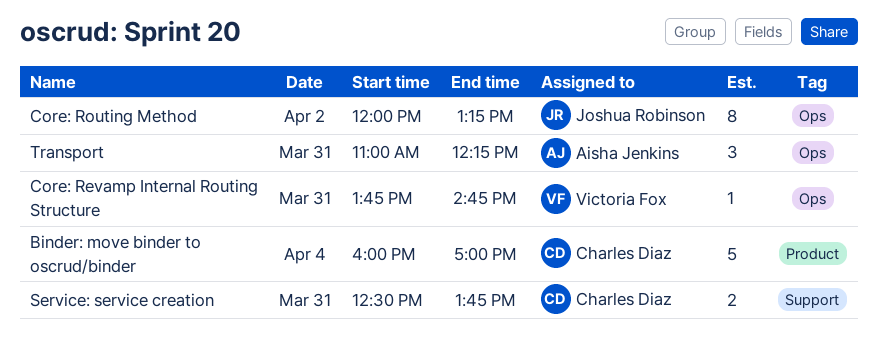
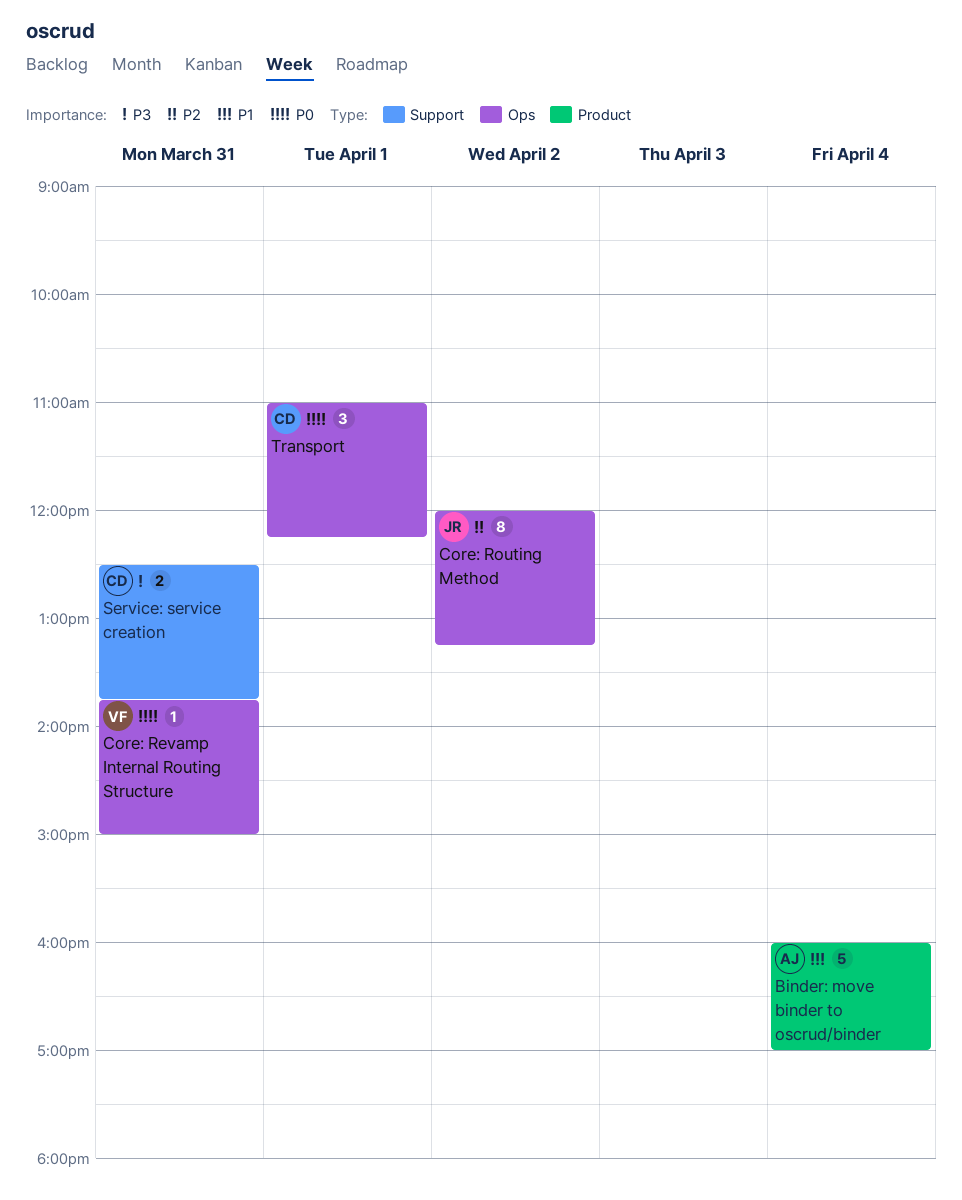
Binder: move binder to oscrud/binder, owner: Charles Diaz -> Aisha Jenkins
Core: Revamp Internal Routing Structure, ends: 14:45 -> 15:00
Transport, owner: Aisha Jenkins -> Charles Diaz
Transport, day: Mar 31 -> Apr 1

